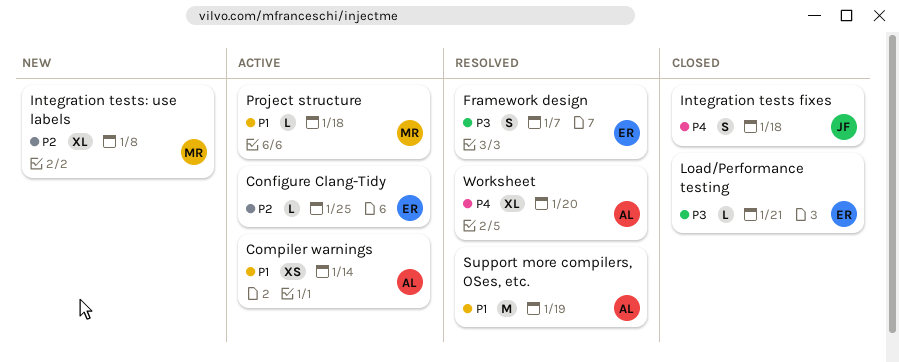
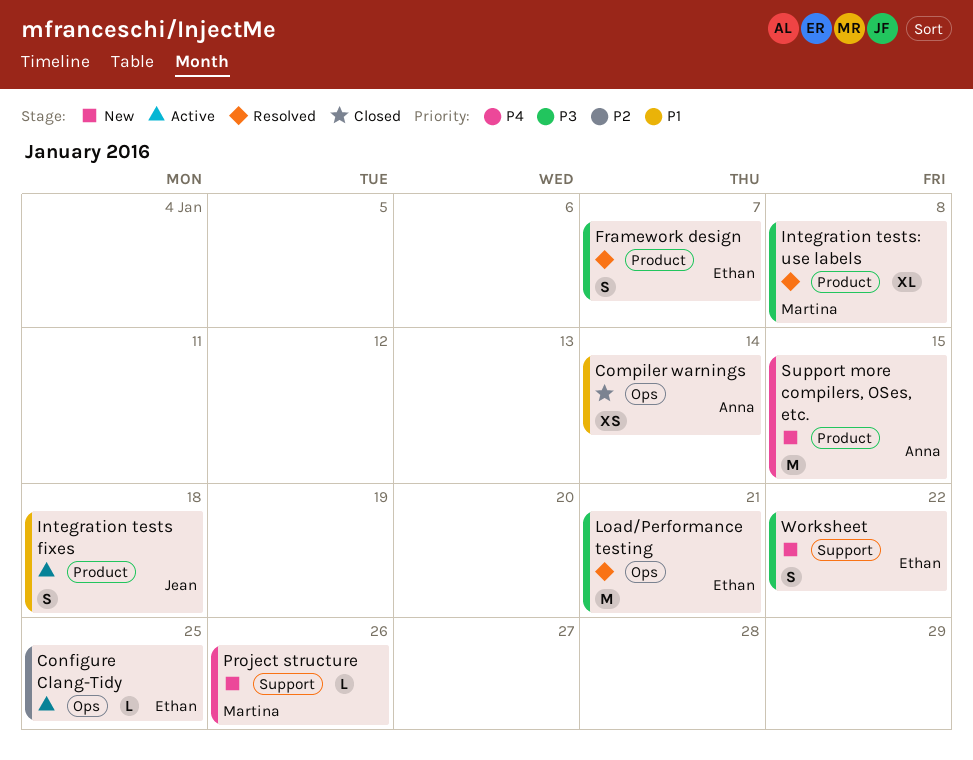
Compiler warnings, status: Active -> Closed
Integration tests fixes, status: Closed -> Active
Integration tests fixes, priority: P4 -> P1
Integration tests: use labels, status: New -> Resolved
Integration tests: use labels, priority: P2 -> P3
Load/Performance testing, status: Closed -> Resolved
Load/Performance testing, estimate: L -> M
Project structure, status: Active -> New
Project structure, priority: P1 -> P4
Project structure, due: Jan 18 -> Jan 26
Support more compilers, OSes, etc., status: Resolved -> New
Support more compilers, OSes, etc., priority: P1 -> P4
Support more compilers, OSes, etc., due: Jan 19 -> Jan 15
Worksheet, status: Resolved -> New
Worksheet, owner: Anna -> Ethan
Worksheet, priority: P4 -> P3
Worksheet, estimate: XL -> S
Worksheet, due: Jan 20 -> Jan 22

